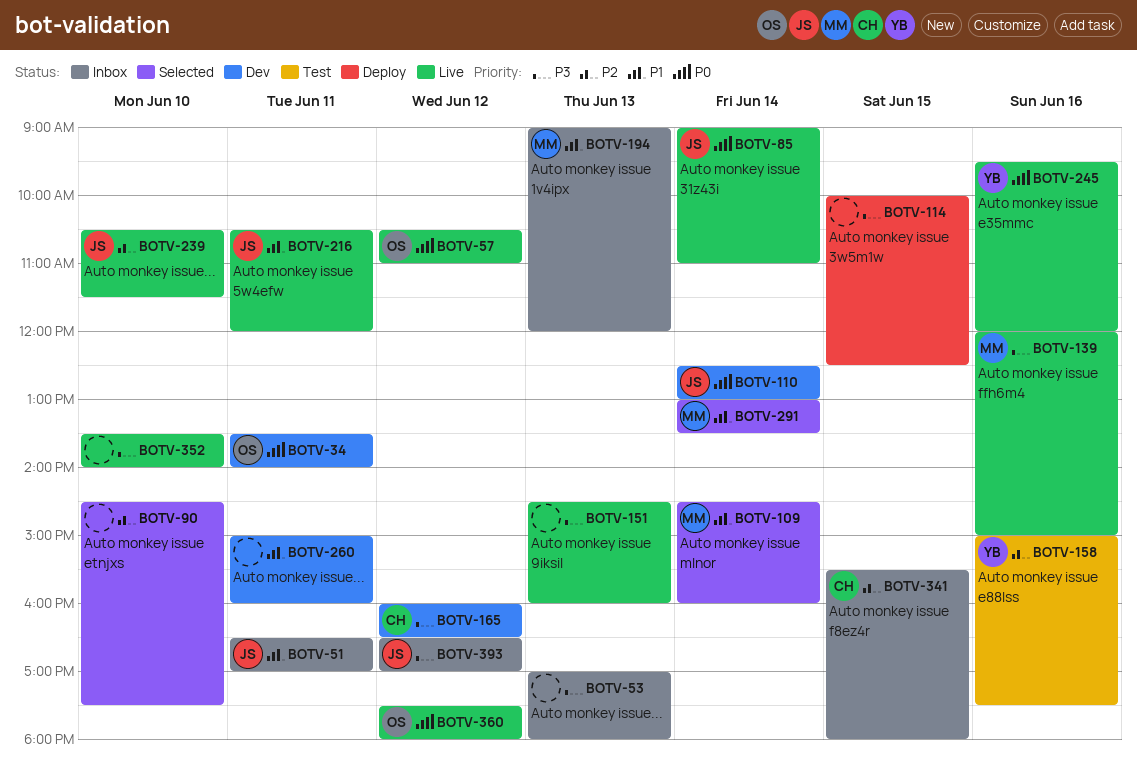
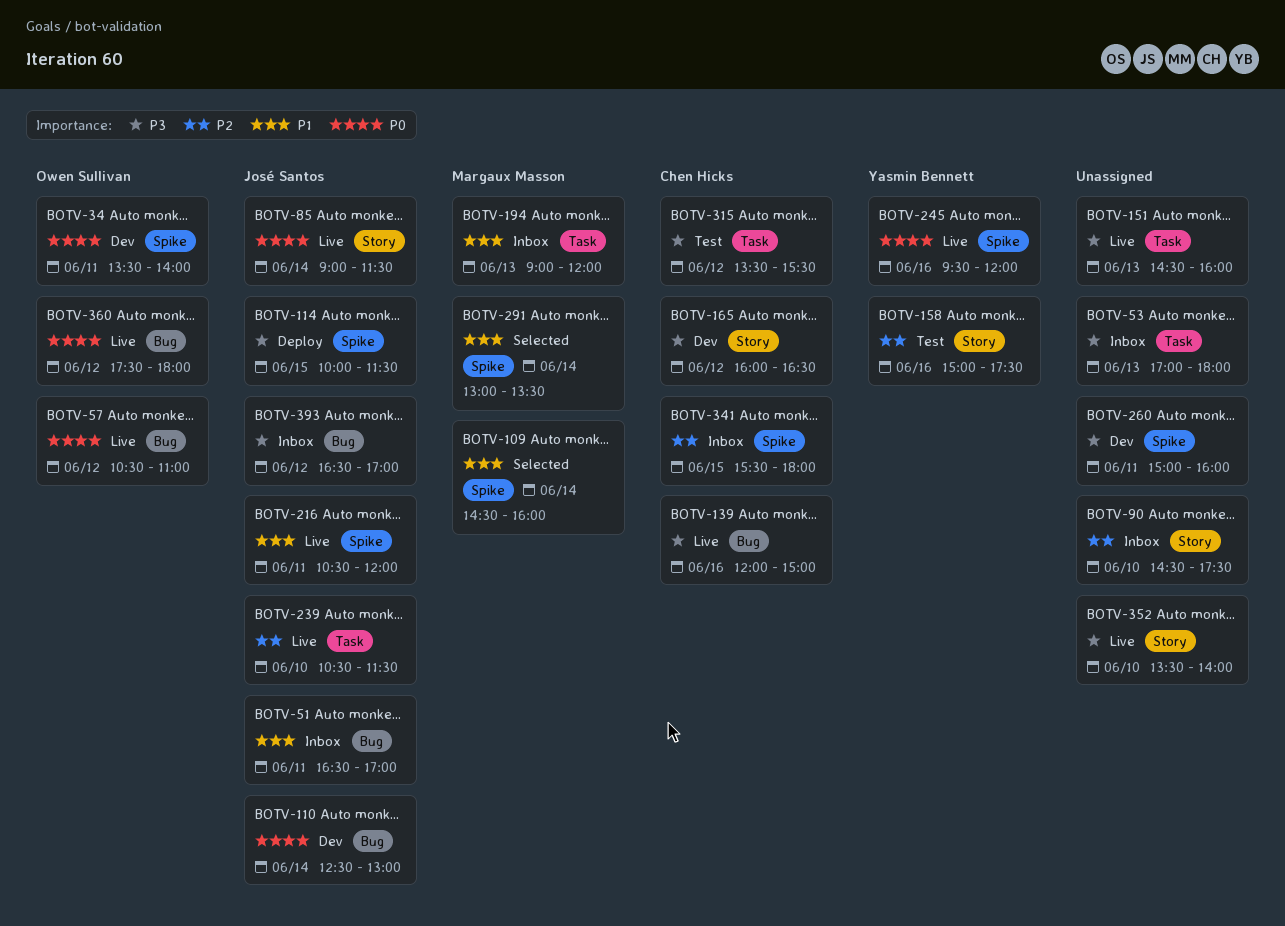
BOTV-85, ends: 11:00 -> 11:30
BOTV-90, status: Selected -> Inbox
BOTV-114, owner: none -> José Santos
BOTV-114, ends: 12:30 -> 11:30
BOTV-139, owner: Margaux Masson -> Chen Hicks
BOTV-260, priority: P1 -> P3
BOTV-315: none -> present

